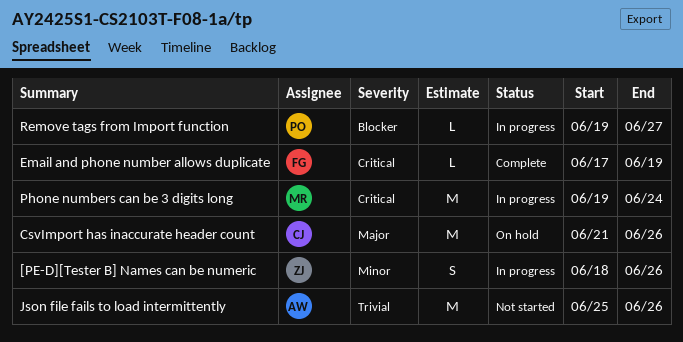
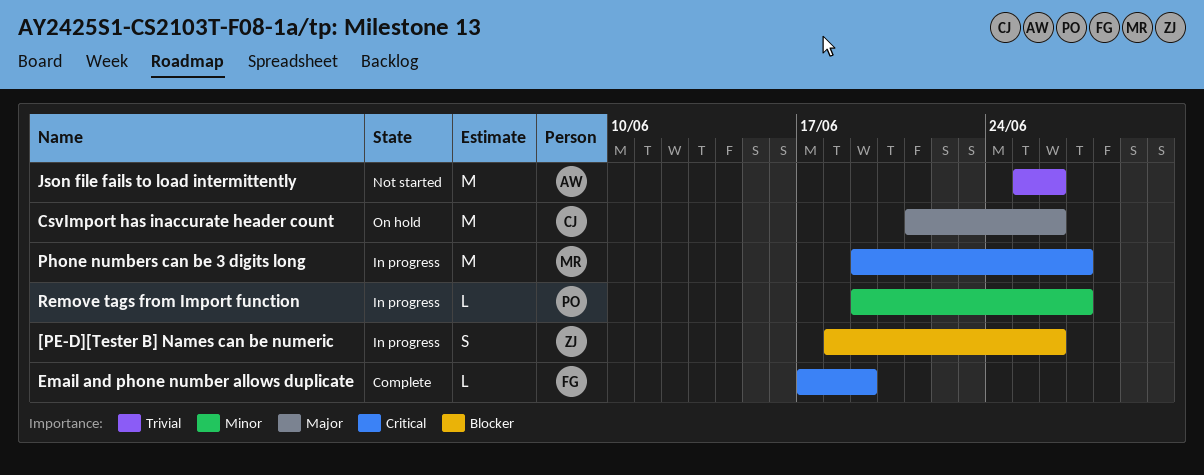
[PE-D][Tester B] Names can be numeric, priority: Minor -> Blocker
Phone numbers can be 3 digits long, due: Jun 24 -> Jun 27
Remove tags from Import function, priority: Blocker -> Minor

